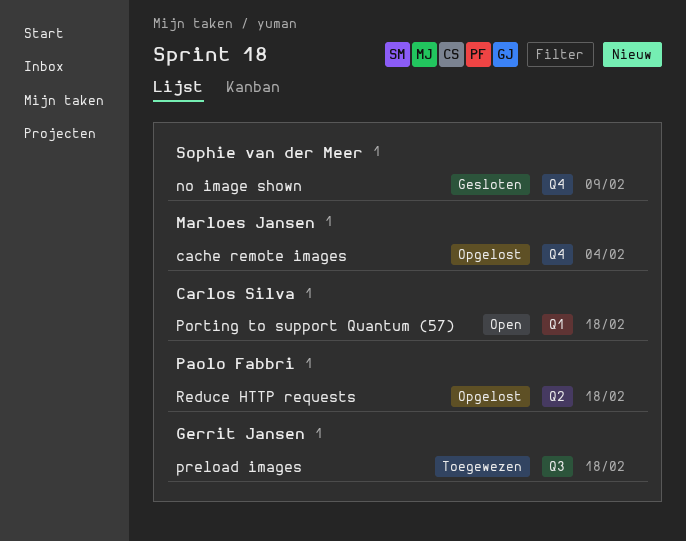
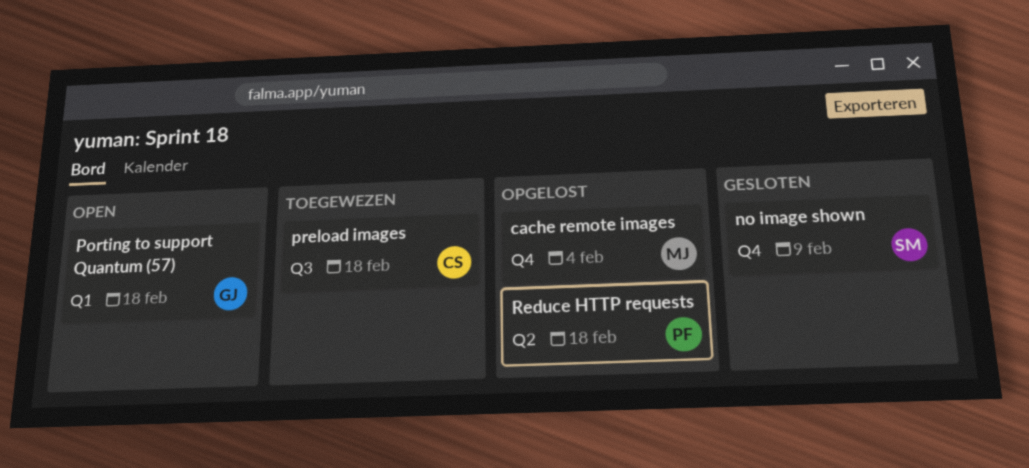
Porting to support Quantum (57), owner: Carlos Silva -> Gerrit Jansen
preload images, owner: Gerrit Jansen -> Carlos Silva

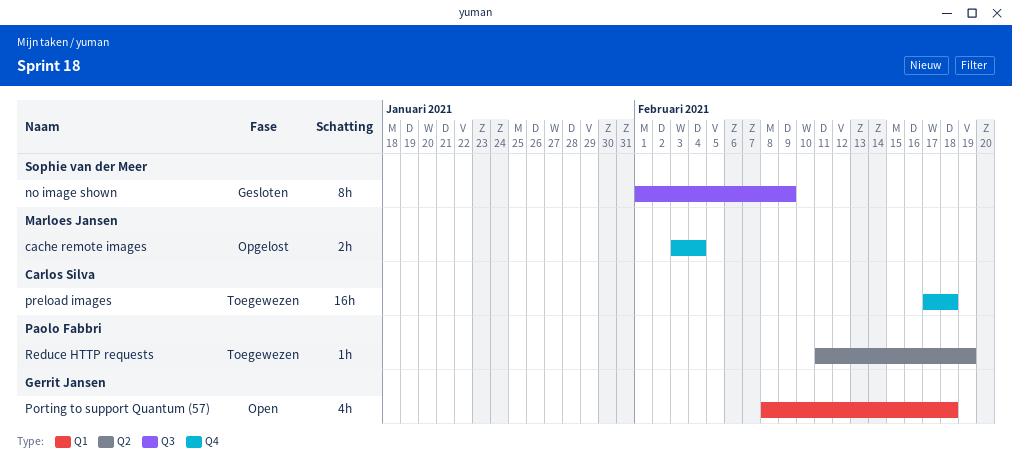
no image shown, label: Q4 -> Q3
preload images, label: Q3 -> Q4
Reduce HTTP requests, status: Opgelost -> Toegewezen
Reduce HTTP requests, due: Feb 18 -> Feb 19

